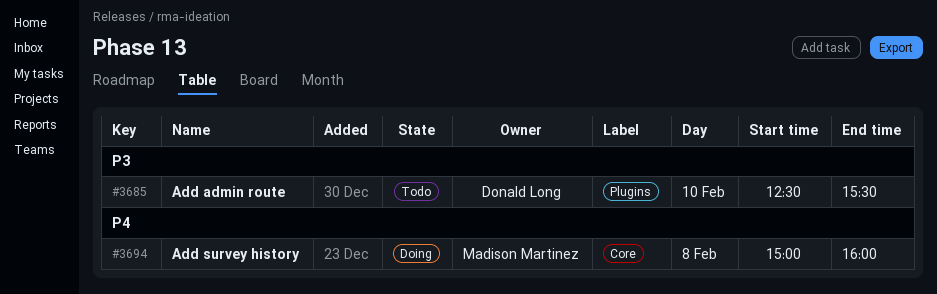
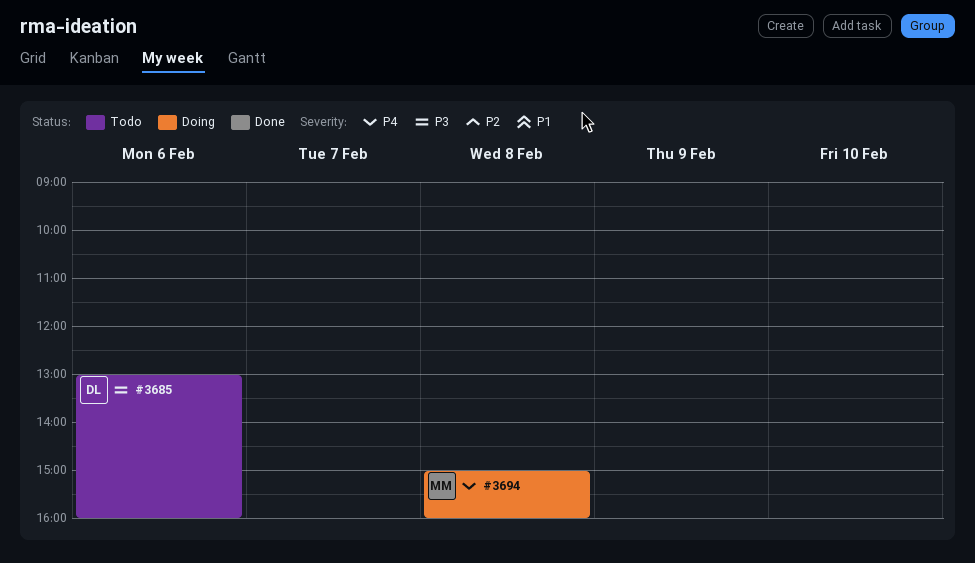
#3685, day: Feb 10 -> Feb 6
#3685, begins: 12:30 -> 13:00
#3685, ends: 15:30 -> 16:00

